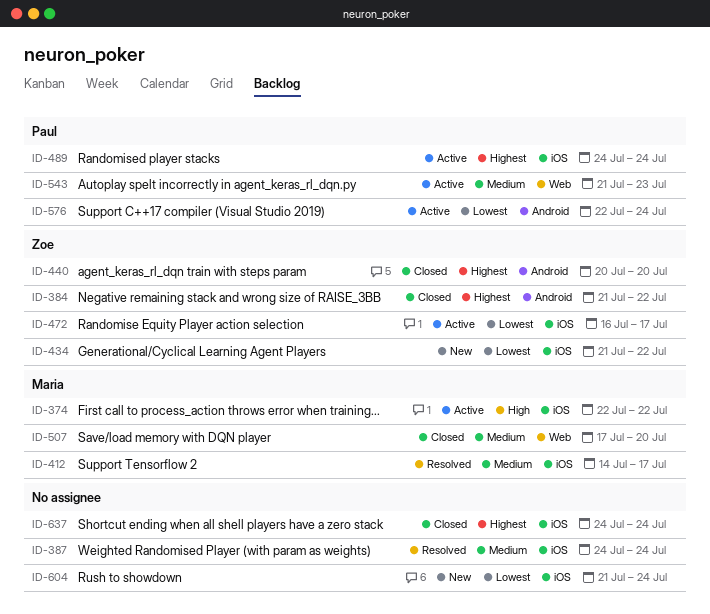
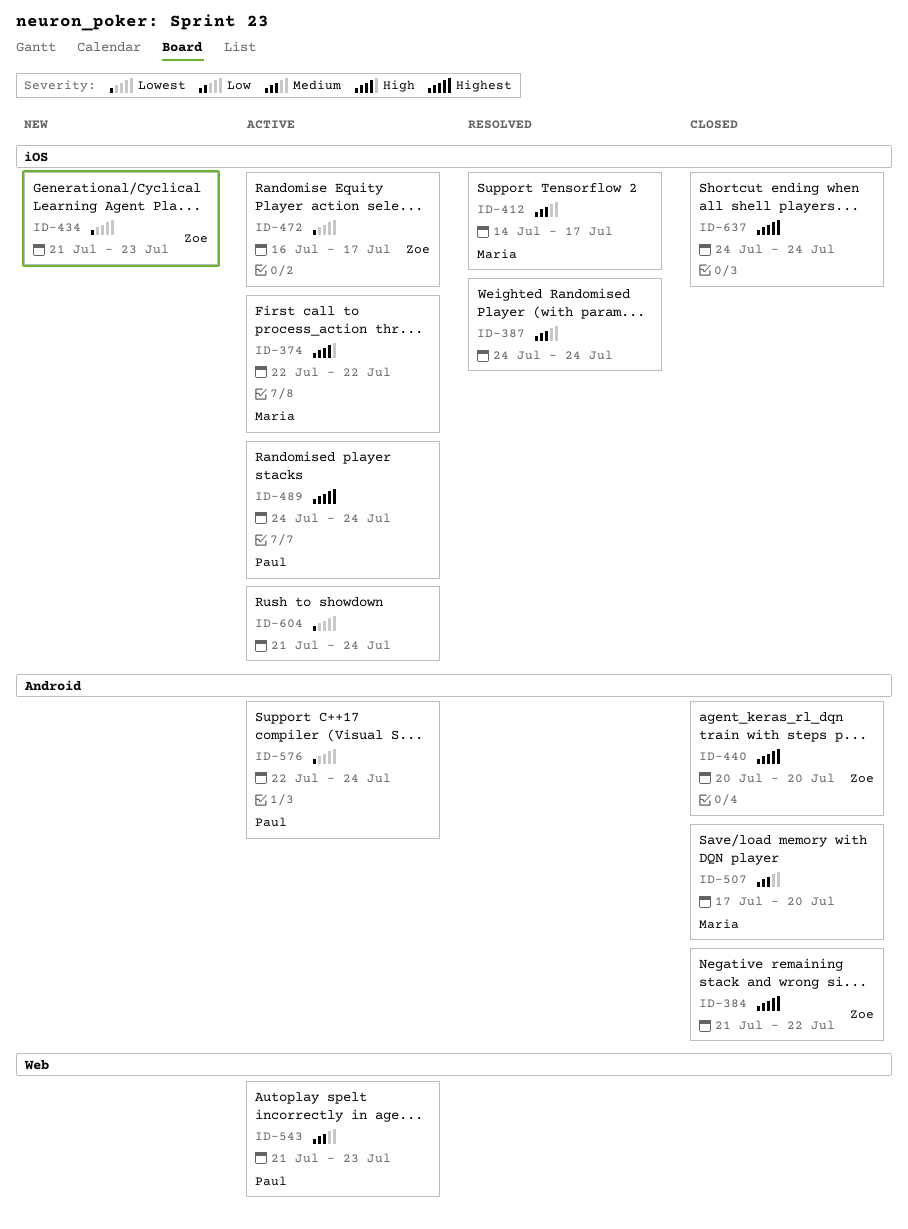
ID-434, due: Jul 22 -> Jul 23
ID-507, label: Web -> Android
ID-604, status: New -> Active

